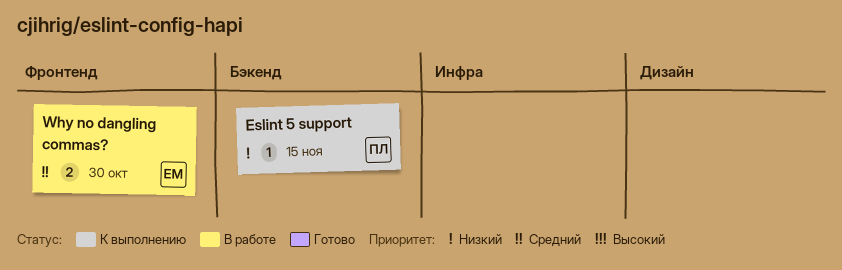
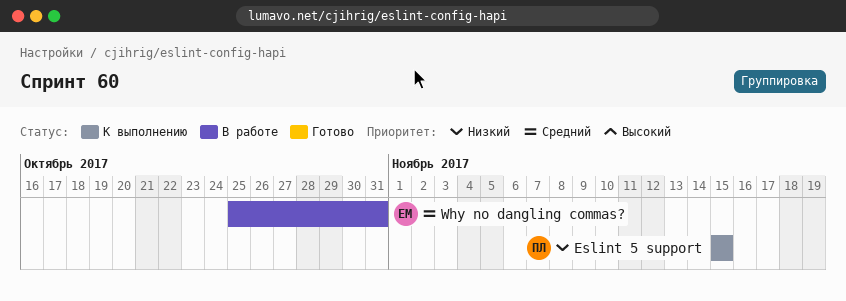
Why no dangling commas?, due: Oct 30 -> Oct 31

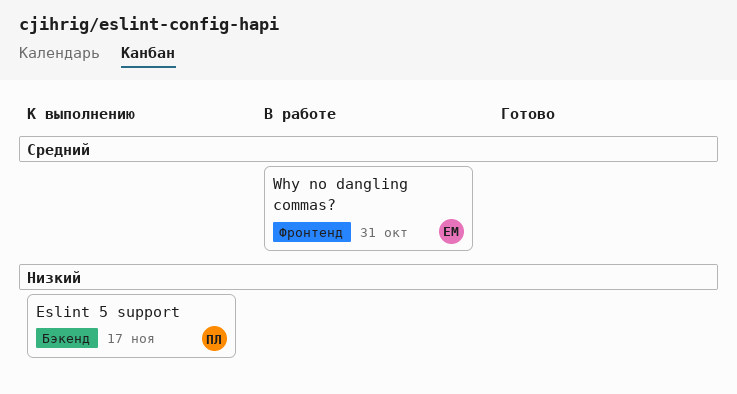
Eslint 5 support, due: Nov 15 -> Nov 17

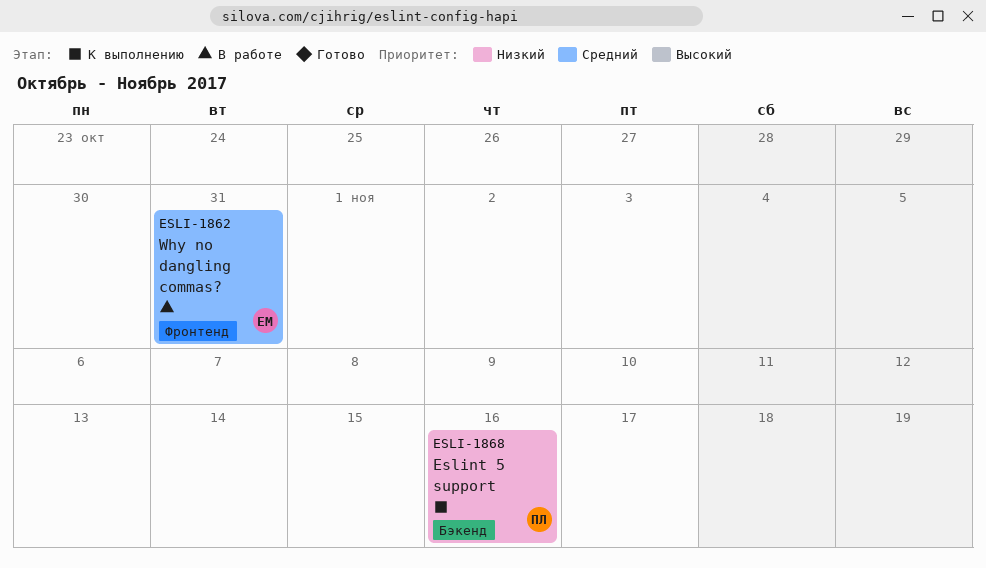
Eslint 5 support, due: Nov 17 -> Nov 16

